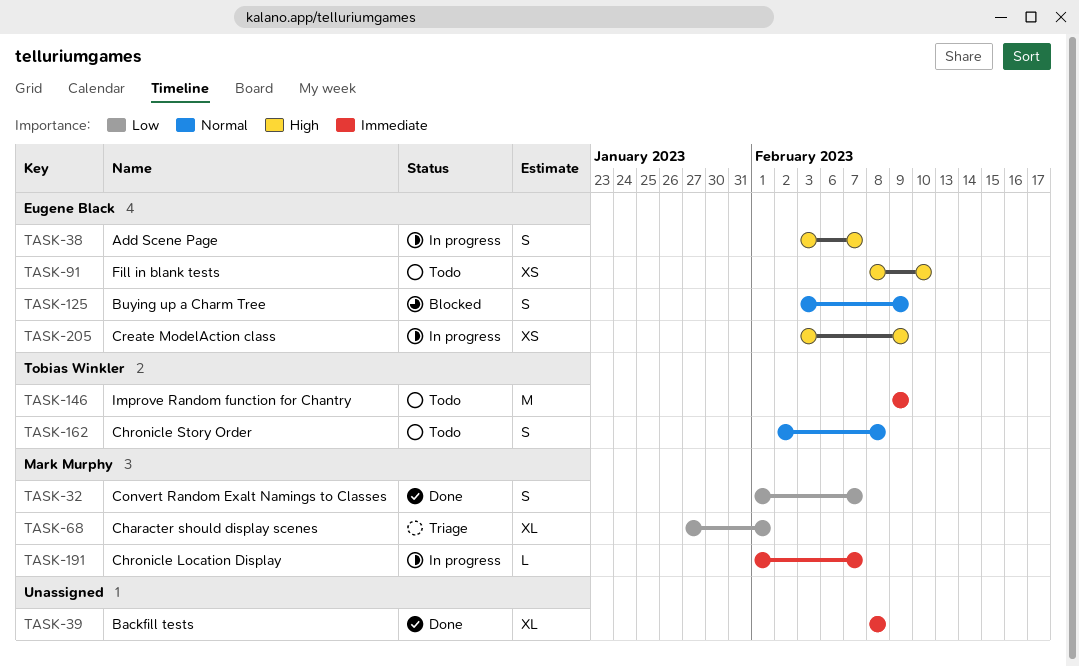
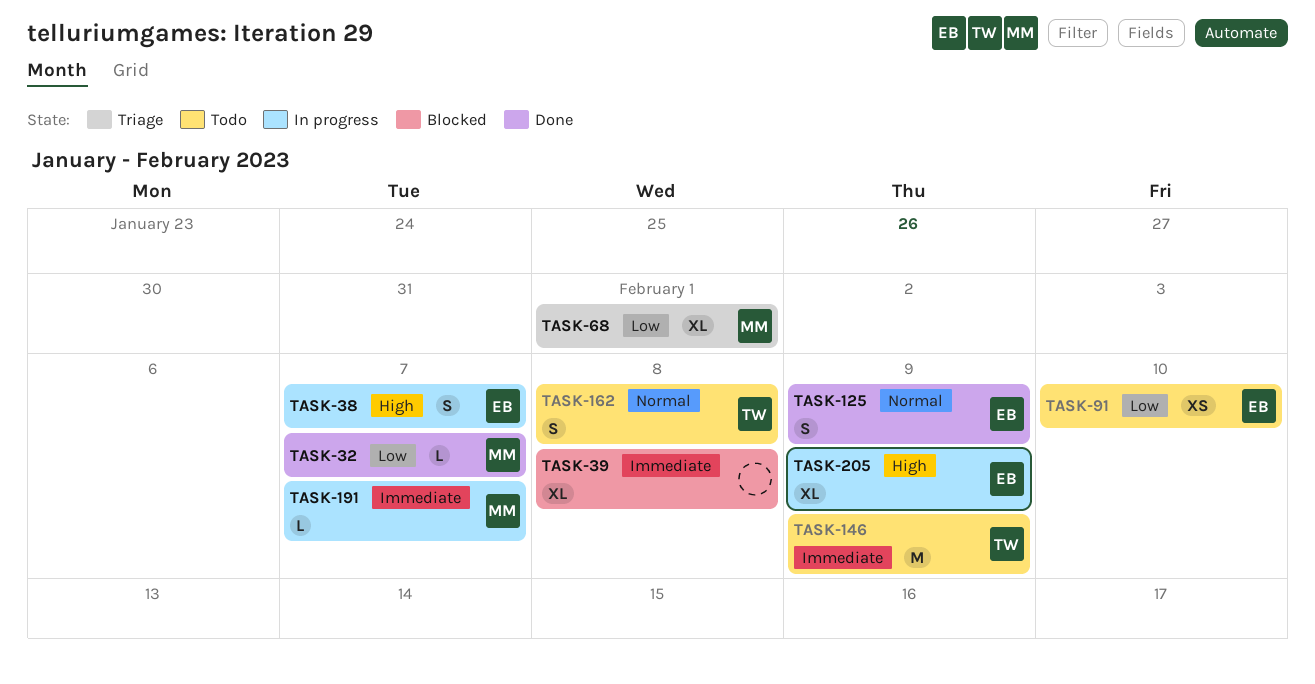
TASK-32, estimate: S -> L
TASK-39, status: Done -> Blocked
TASK-91, priority: High -> Low
TASK-125, status: Blocked -> Done
TASK-205, estimate: XS -> XL

